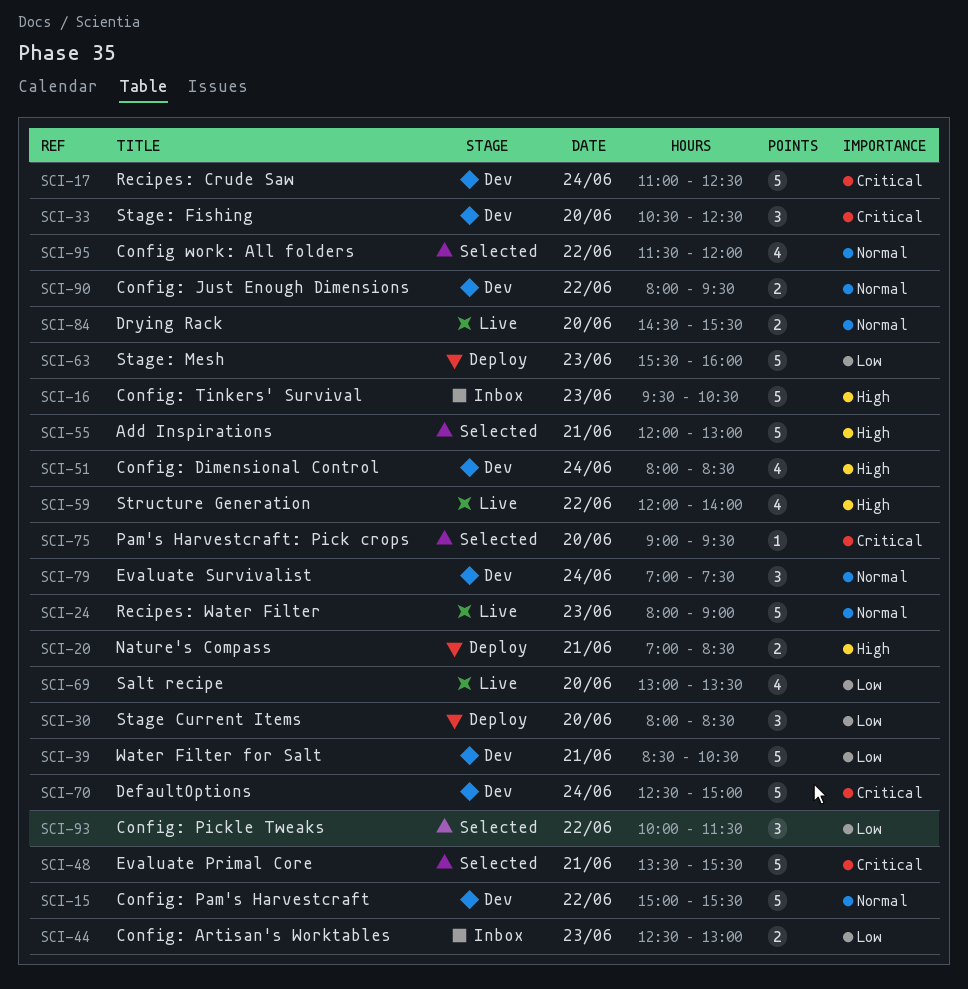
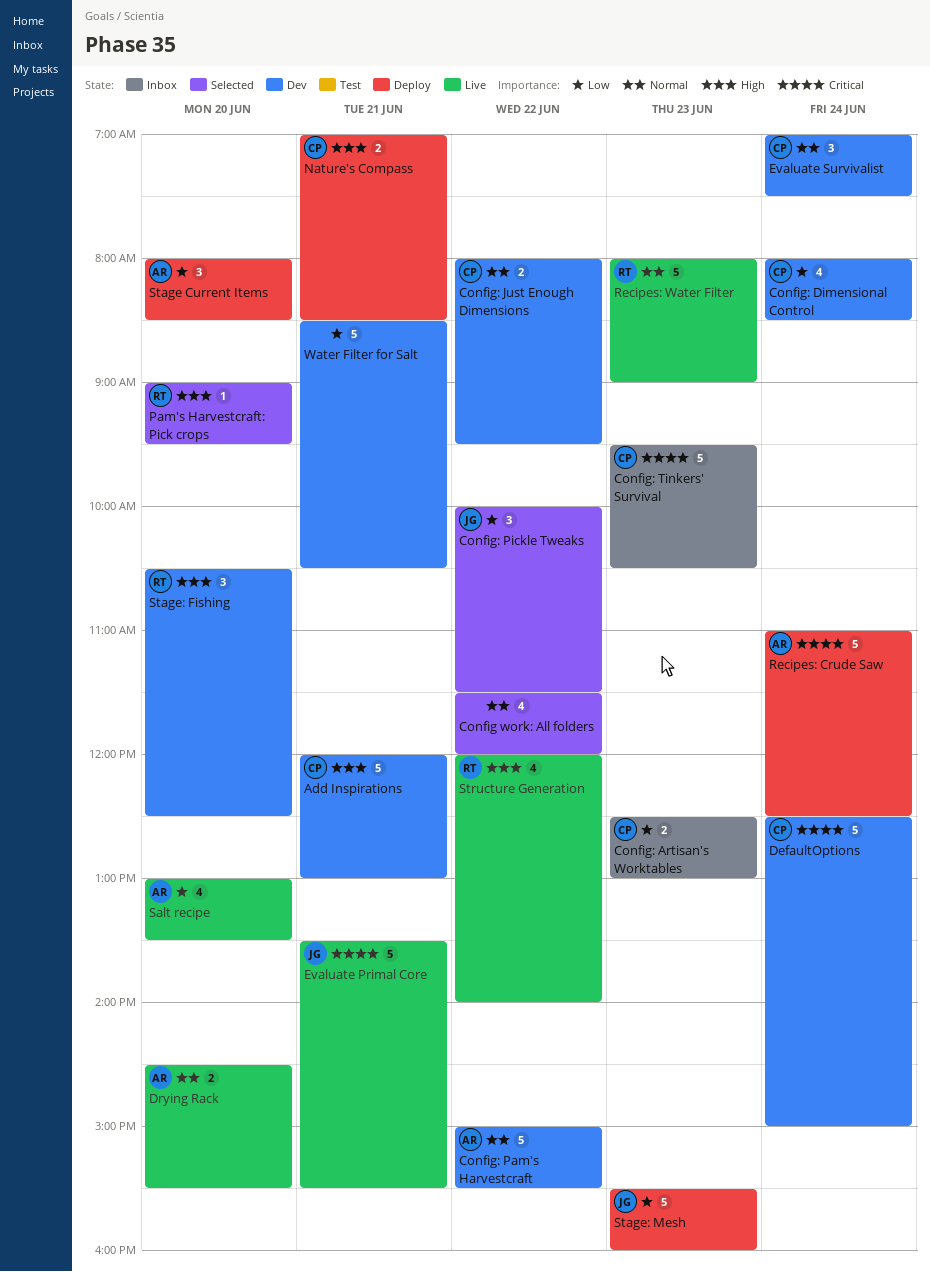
Add Inspirations, status: Selected -> Dev
Config: Dimensional Control, priority: High -> Low
Config: Tinkers' Survival, priority: High -> Critical
Evaluate Primal Core, status: Selected -> Live
Pam's Harvestcraft: Pick crops, priority: Critical -> High
Recipes: Crude Saw, status: Dev -> Deploy
Stage: Fishing, priority: Critical -> High

